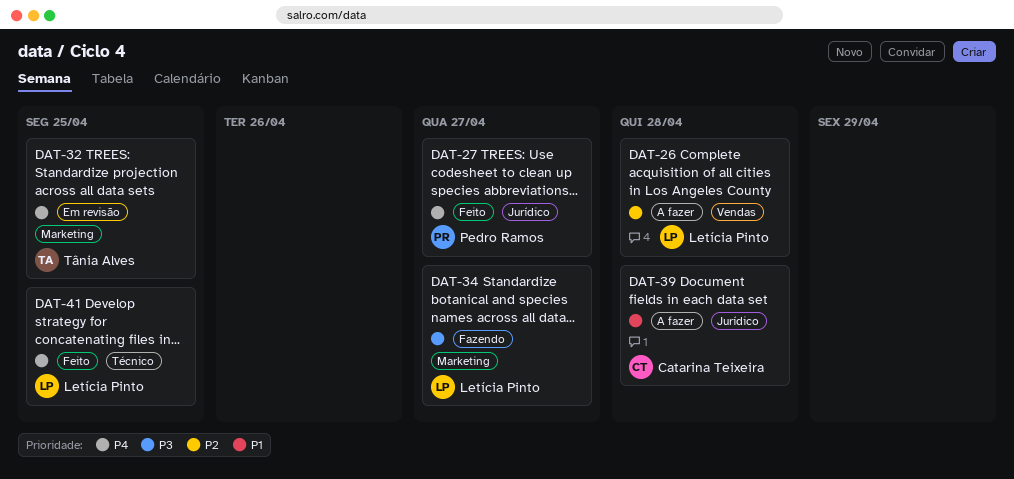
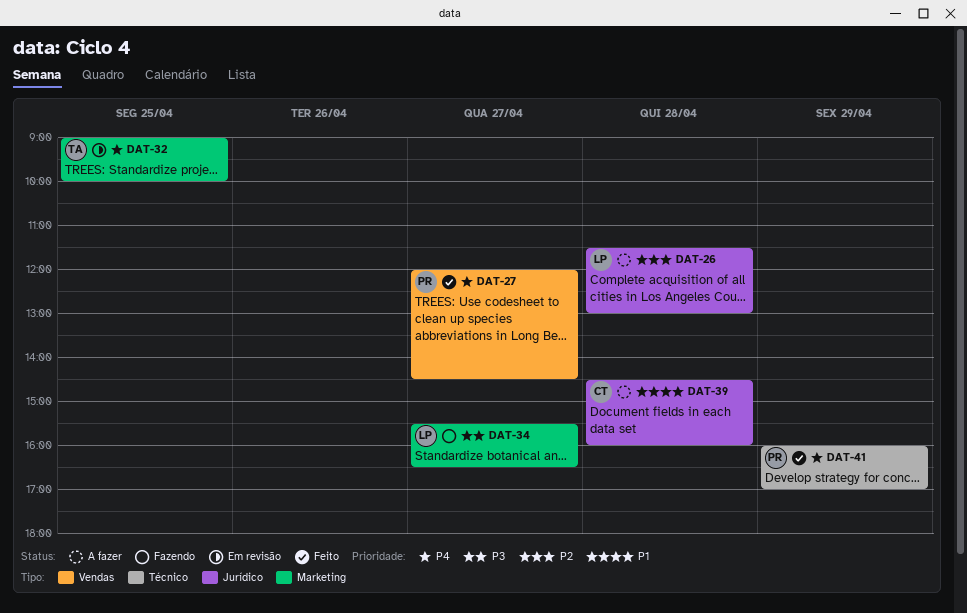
DAT-26, label: Vendas -> Jurídico
DAT-27, label: Jurídico -> Vendas
DAT-41, owner: Letícia Pinto -> Pedro Ramos
DAT-41, day: Apr 25 -> Apr 29

